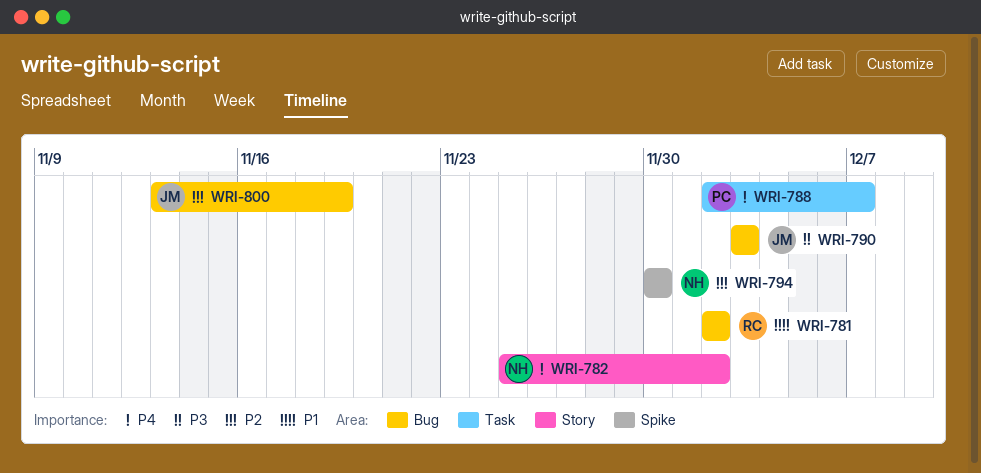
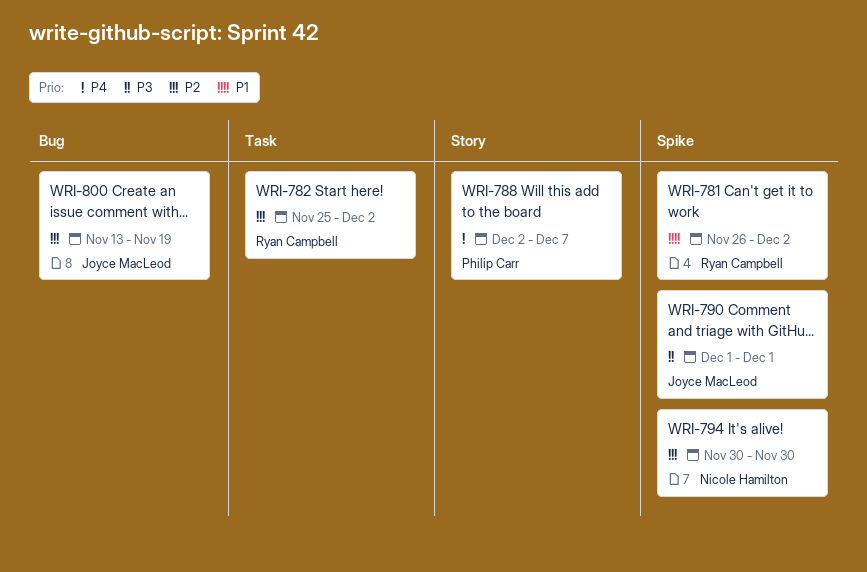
WRI-781, label: Bug -> Spike
WRI-781, start: Dec 2 -> Nov 26
WRI-782, owner: Nicole Hamilton -> Ryan Campbell
WRI-782, priority: P4 -> P2
WRI-782, label: Story -> Task
WRI-788, label: Task -> Story
WRI-790, label: Bug -> Spike
WRI-790, start: Dec 3 -> Dec 1
WRI-790, due: Dec 3 -> Dec 1

